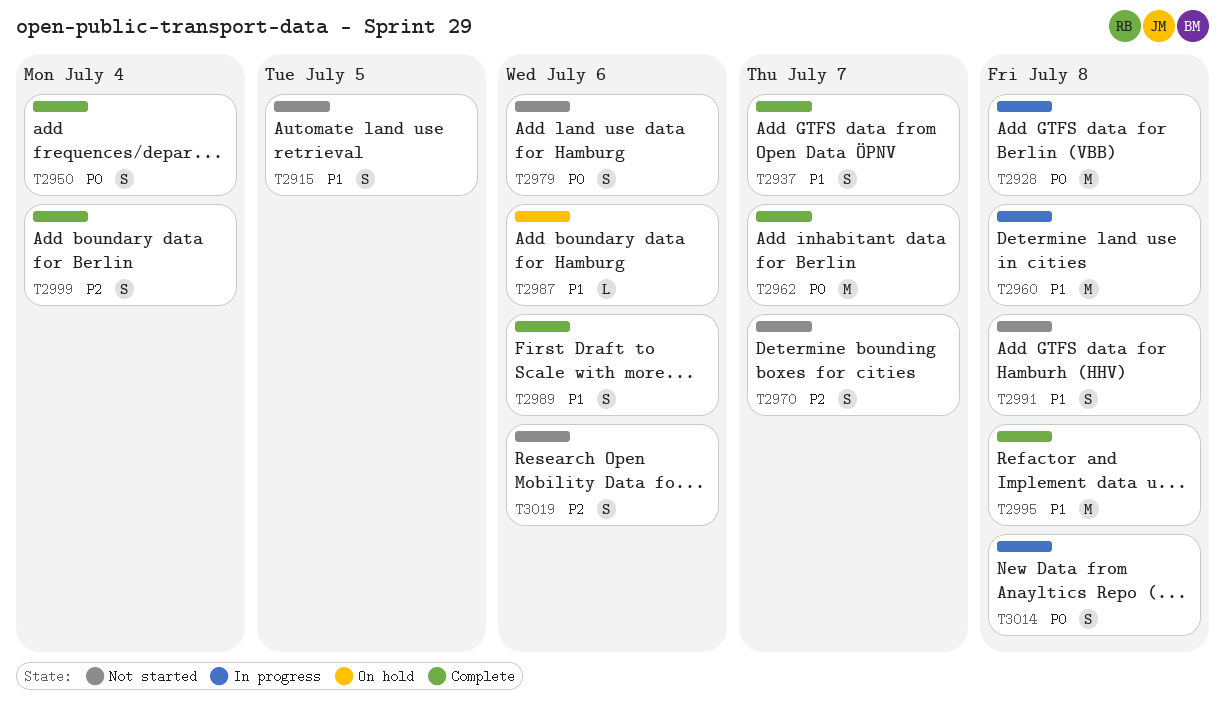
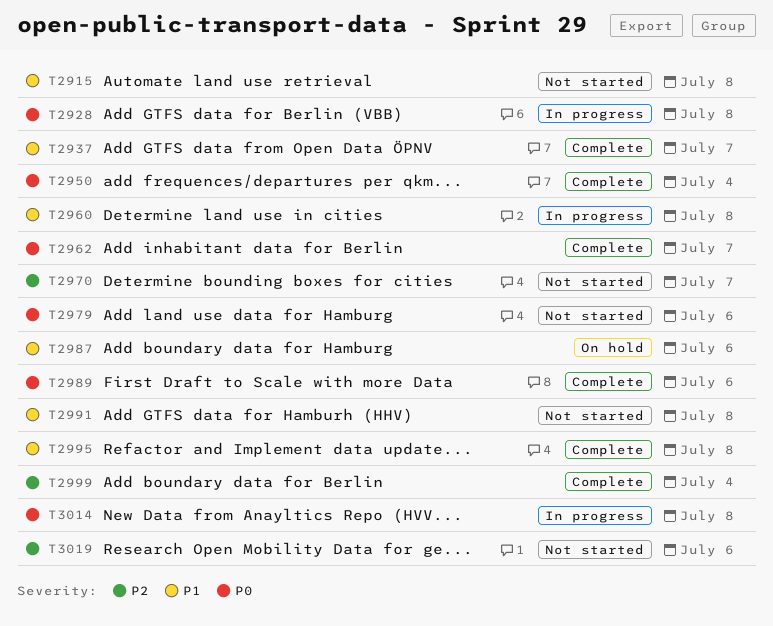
T2915, due: Jul 5 -> Jul 8
T2989, priority: P1 -> P0

